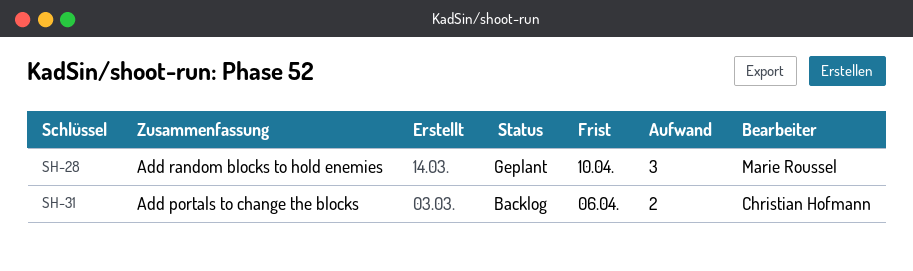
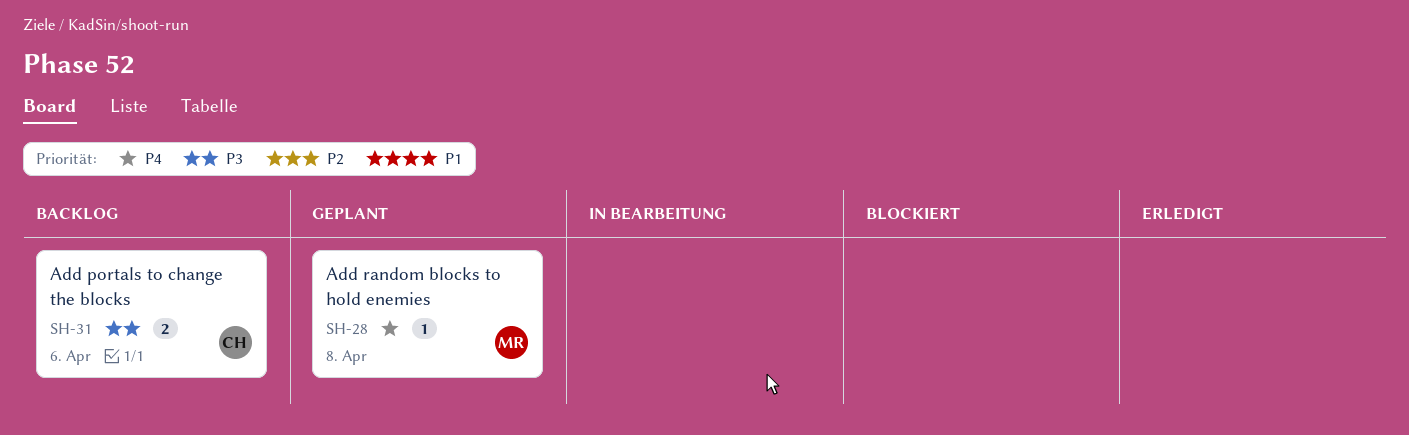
SH-28, estimate: 3 -> 1
SH-28, due: Apr 10 -> Apr 8

